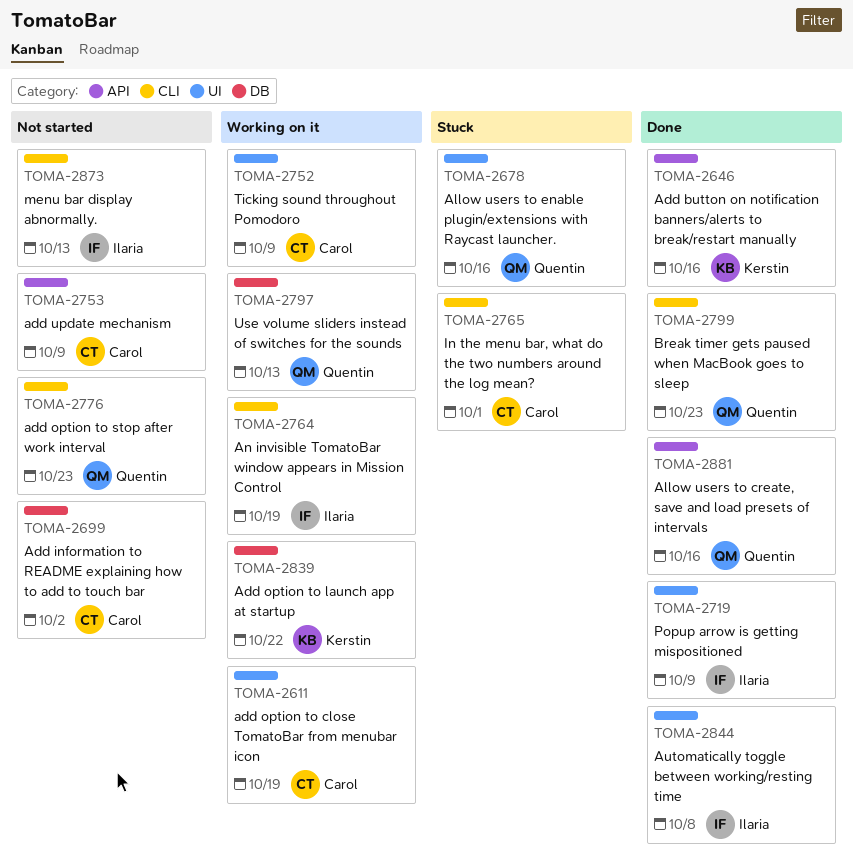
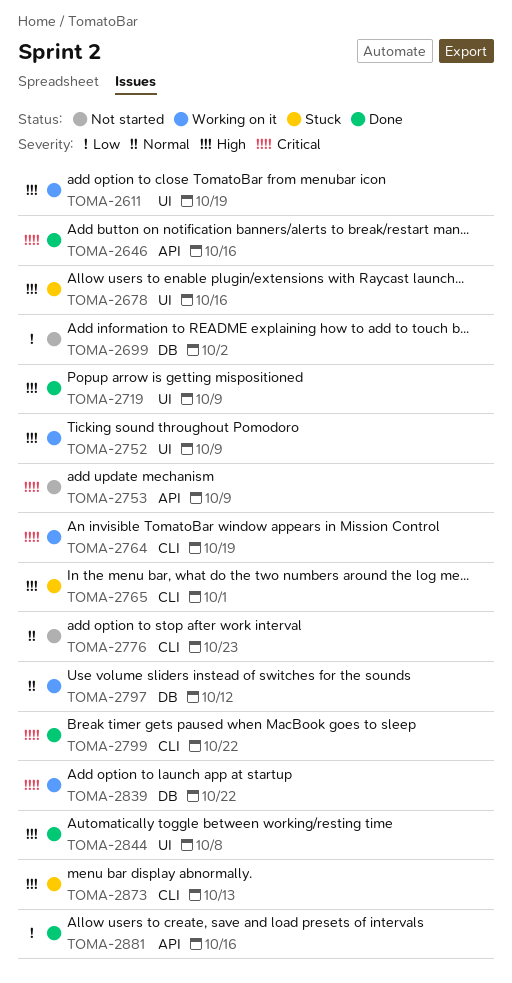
TOMA-2797, due: Oct 13 -> Oct 12
TOMA-2799, due: Oct 23 -> Oct 22
TOMA-2873, status: Not started -> Stuck

